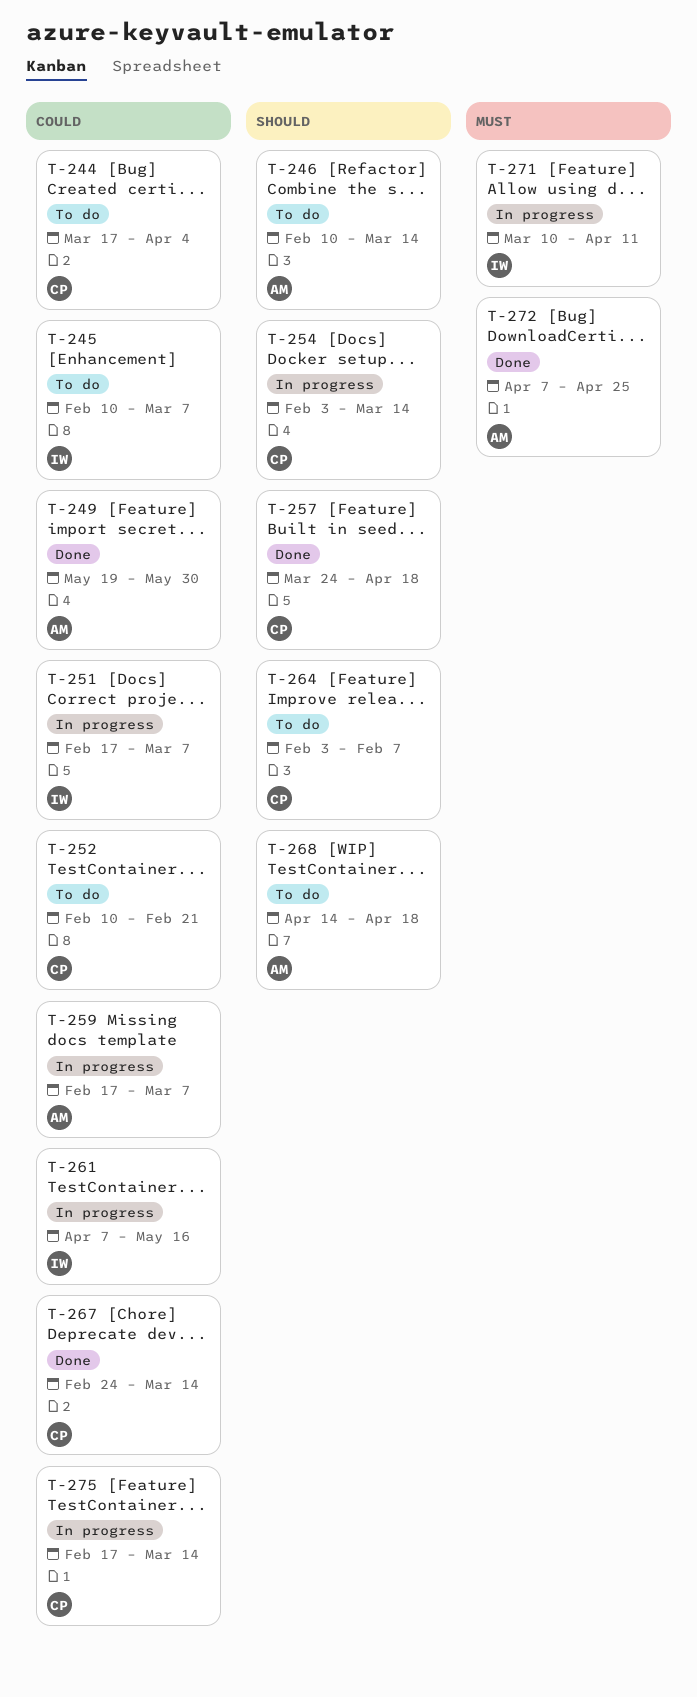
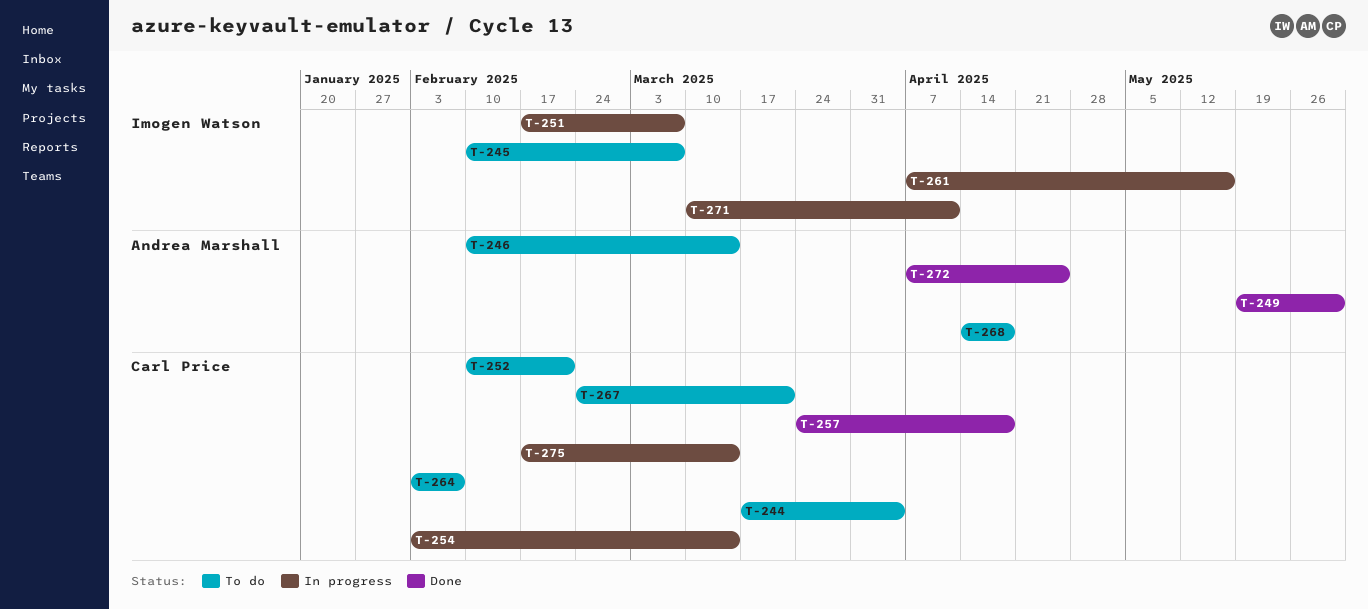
T-259: present -> none
T-267, status: Done -> To do
T-267, due: Mar 14 -> Mar 21

